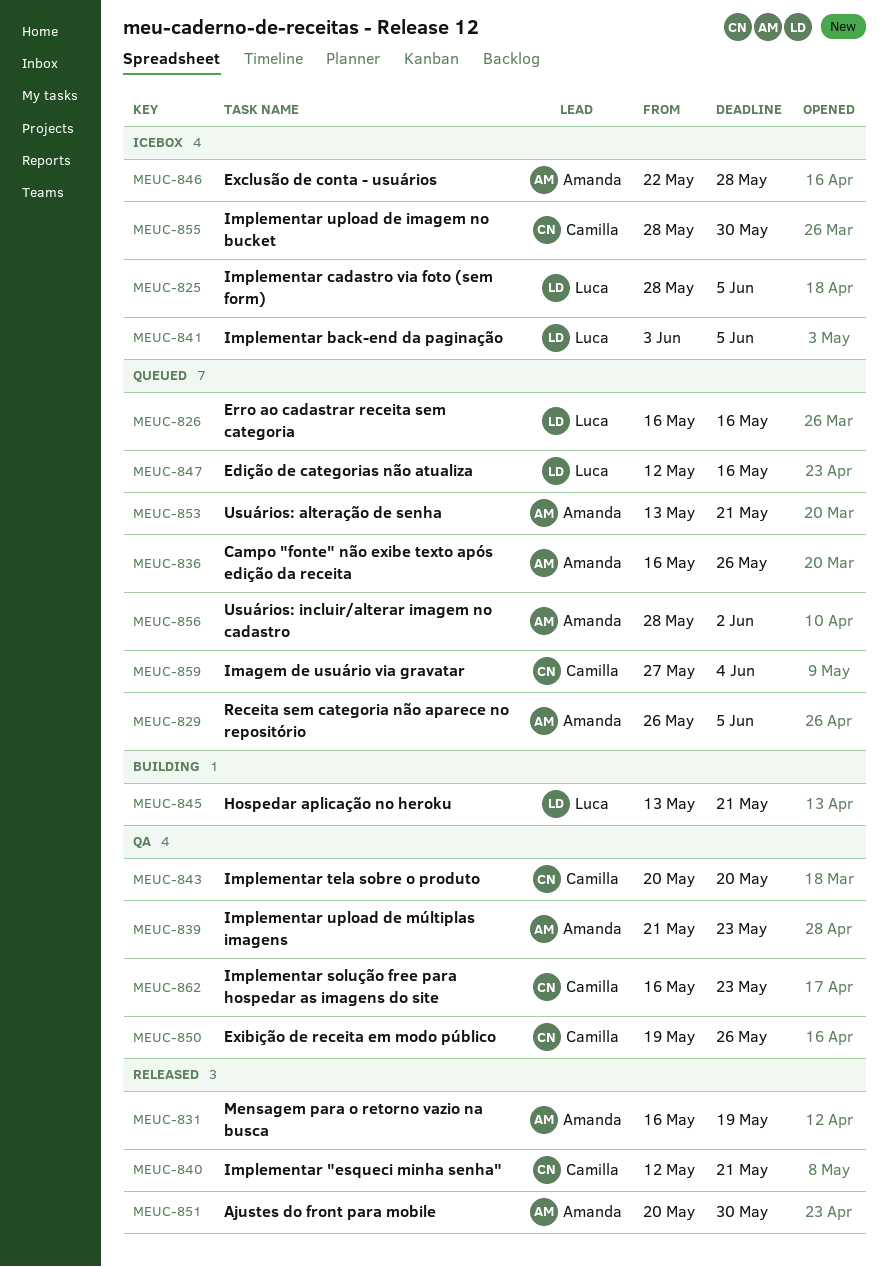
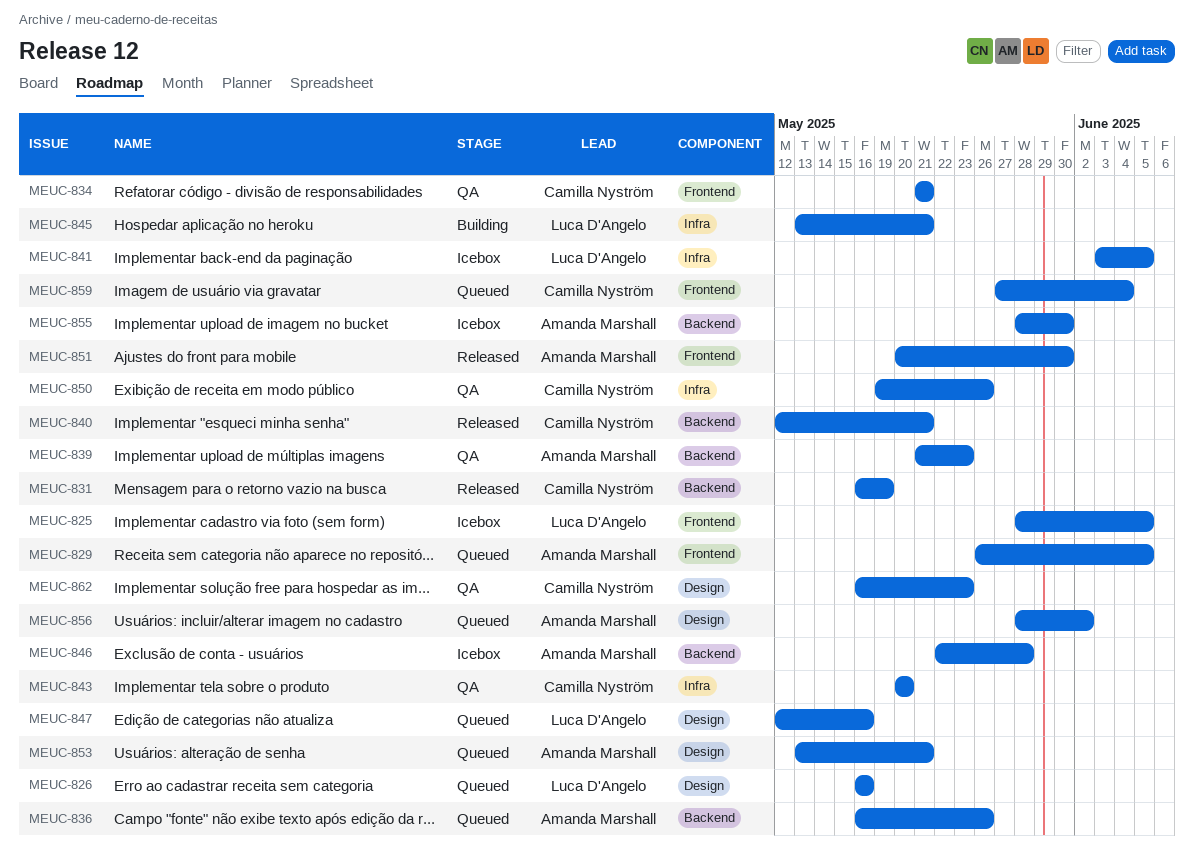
MEUC-831, owner: Amanda Marshall -> Camilla Nyström
MEUC-834: none -> present
MEUC-855, owner: Camilla Nyström -> Amanda Marshall

